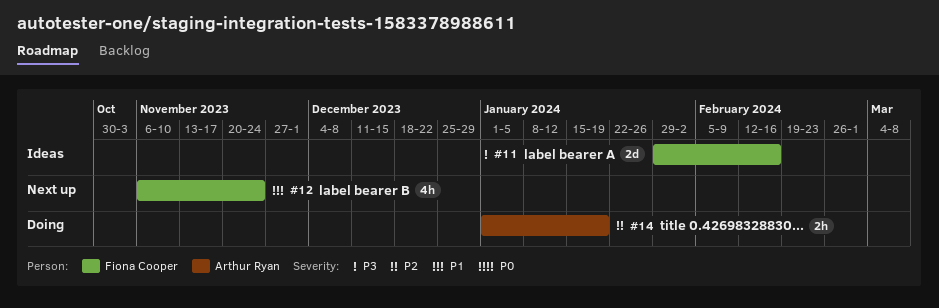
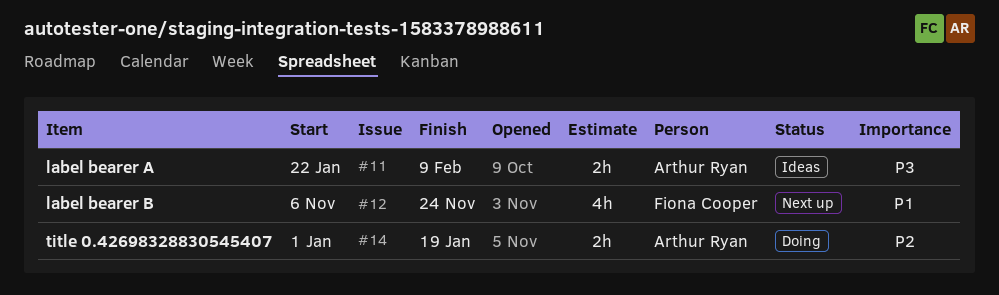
#11, owner: Fiona Cooper -> Arthur Ryan
#11, estimate: 2d -> 2h
#11, start: Jan 29 -> Jan 22
#11, due: Feb 16 -> Feb 9

